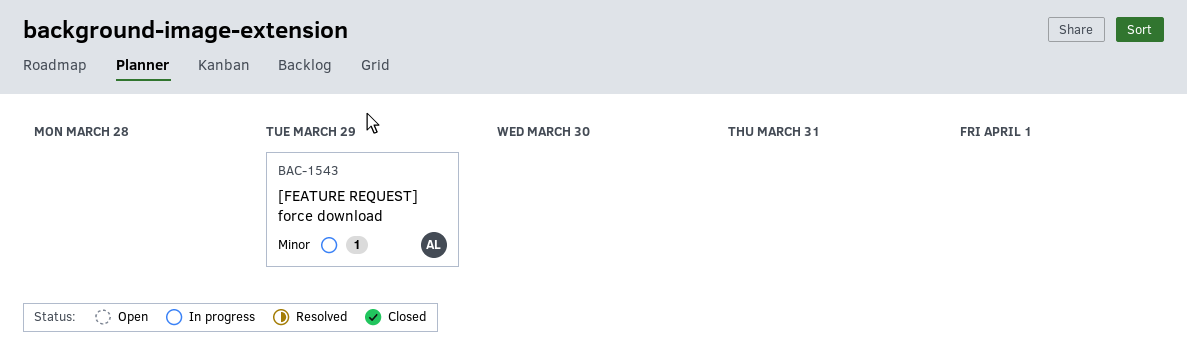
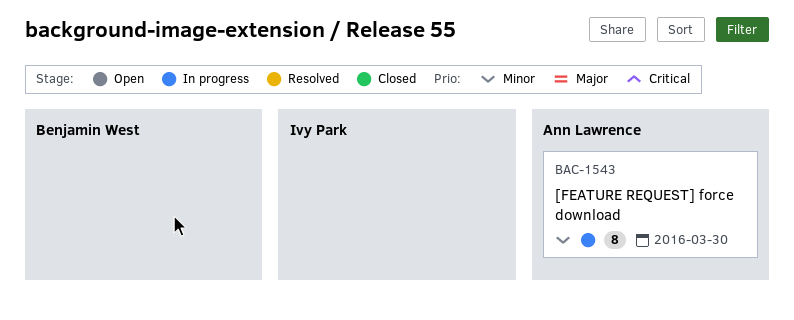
BAC-1543, estimate: 1 -> 8
BAC-1543, due: Mar 29 -> Mar 30

